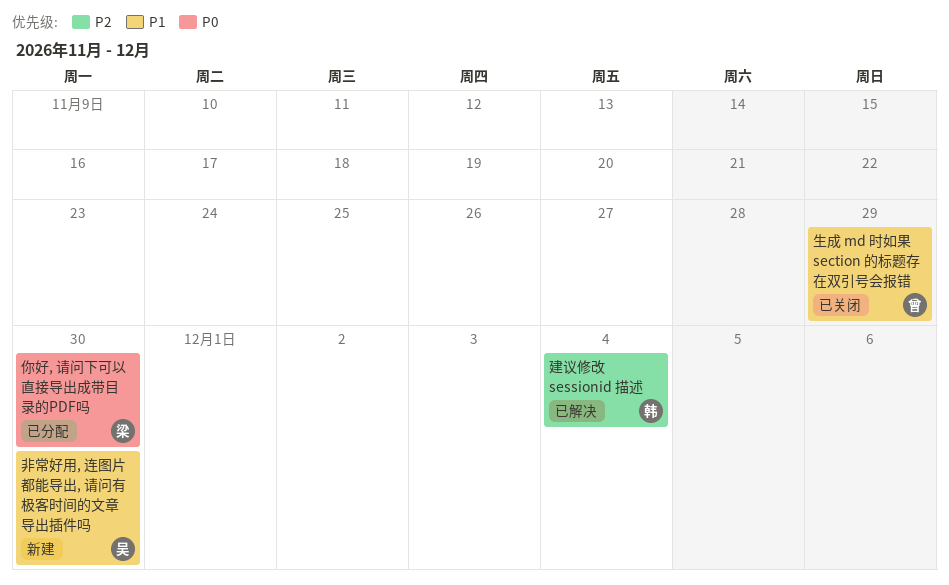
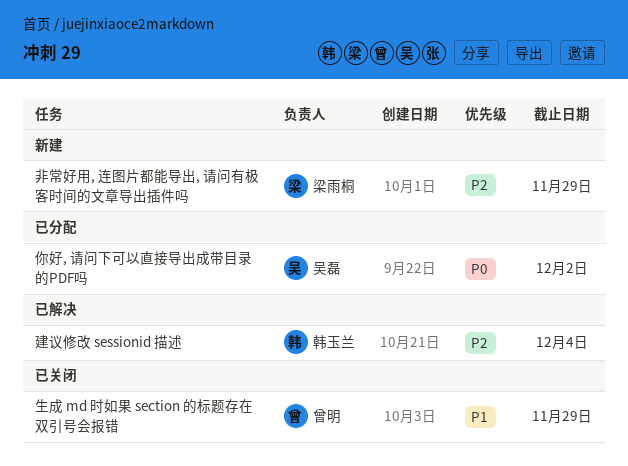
你好, 请问下可以直接导出成带目录的PDF吗, owner: 梁雨桐 -> 吴磊
你好, 请问下可以直接导出成带目录的PDF吗, due: Nov 30 -> Dec 2
非常好用, 连图片都能导出, 请问有极客时间的文章导出插件吗, owner: 吴磊 -> 梁雨桐
非常好用, 连图片都能导出, 请问有极客时间的文章导出插件吗, priority: P1 -> P2
非常好用, 连图片都能导出, 请问有极客时间的文章导出插件吗, due: Nov 30 -> Nov 29

